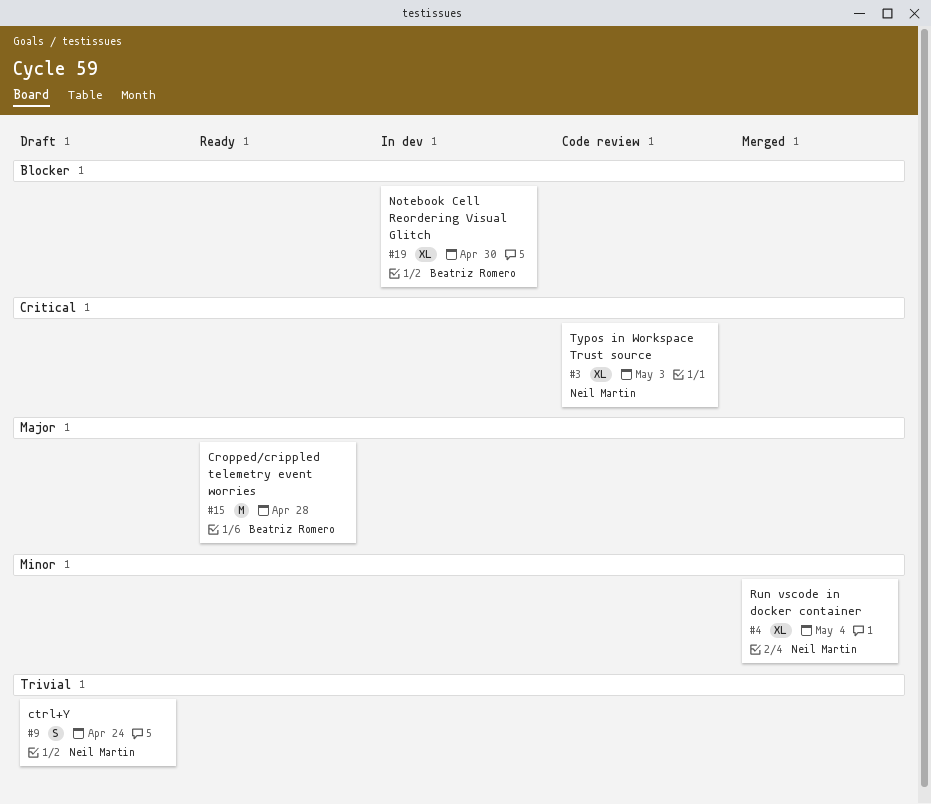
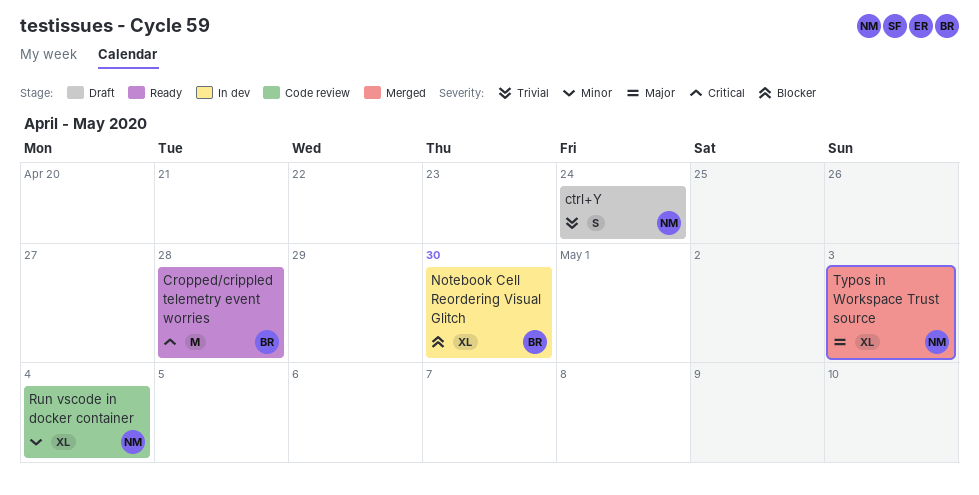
Cropped/crippled telemetry event worries, priority: Major -> Critical
Run vscode in docker container, status: Merged -> Code review
Typos in Workspace Trust source, status: Code review -> Merged
Typos in Workspace Trust source, priority: Critical -> Major

